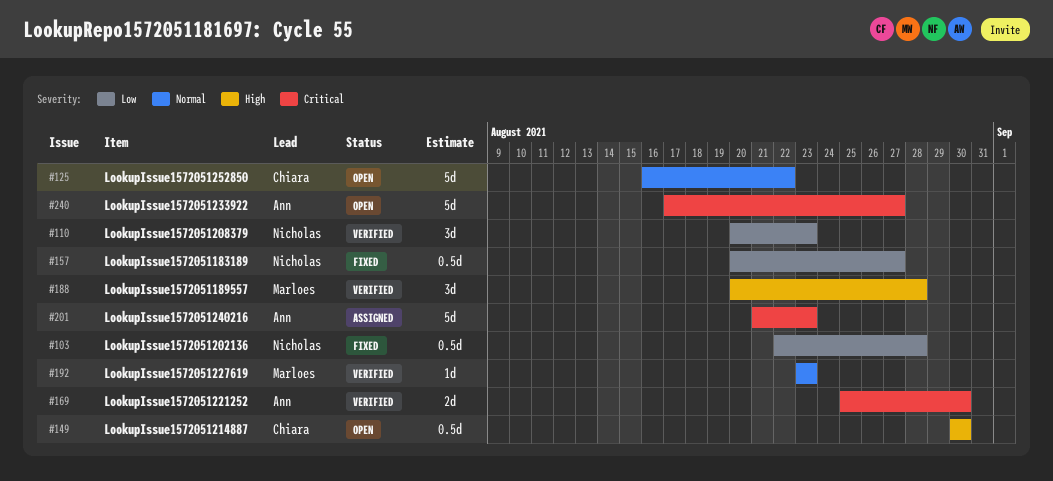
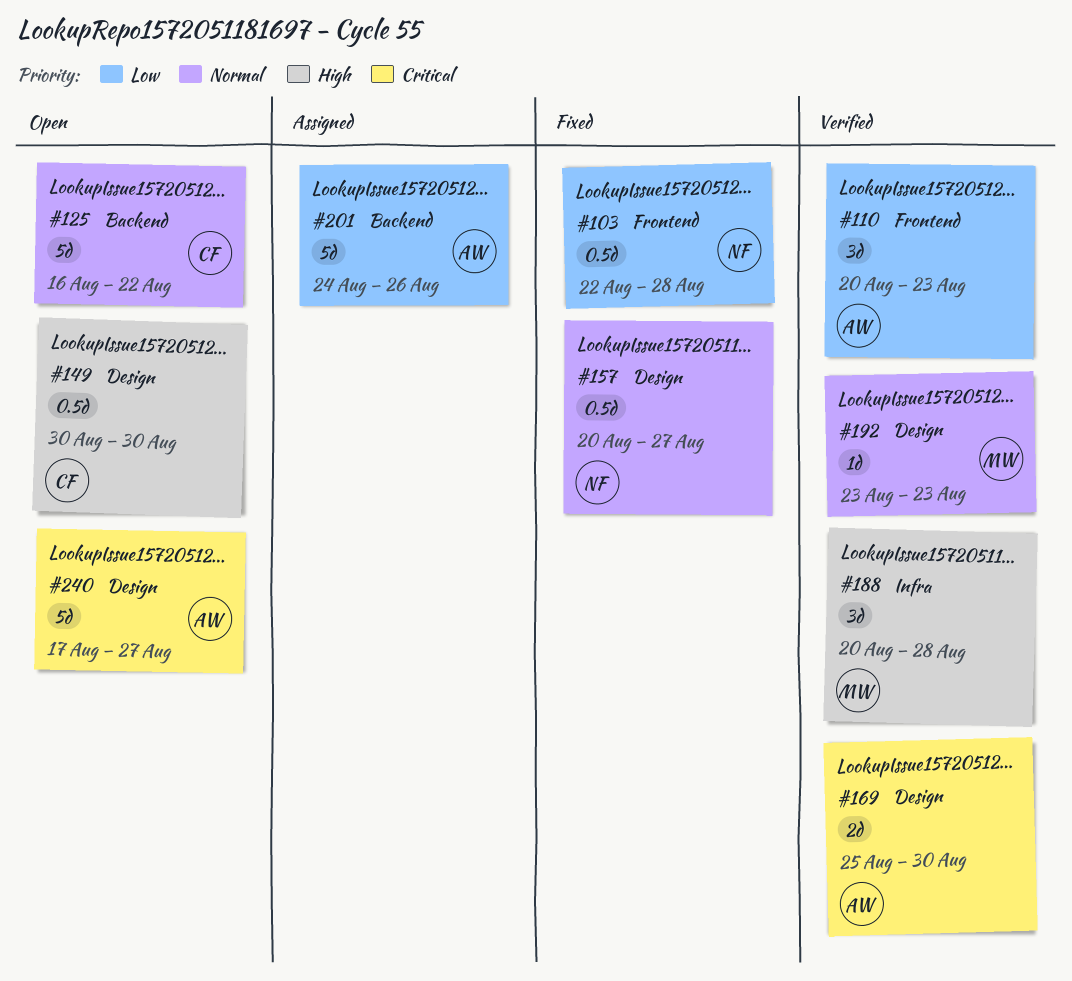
#110, owner: Nicholas -> Ann
#157, priority: Low -> Normal
#201, priority: Critical -> Low
#201, start: Aug 21 -> Aug 24
#201, due: Aug 23 -> Aug 26

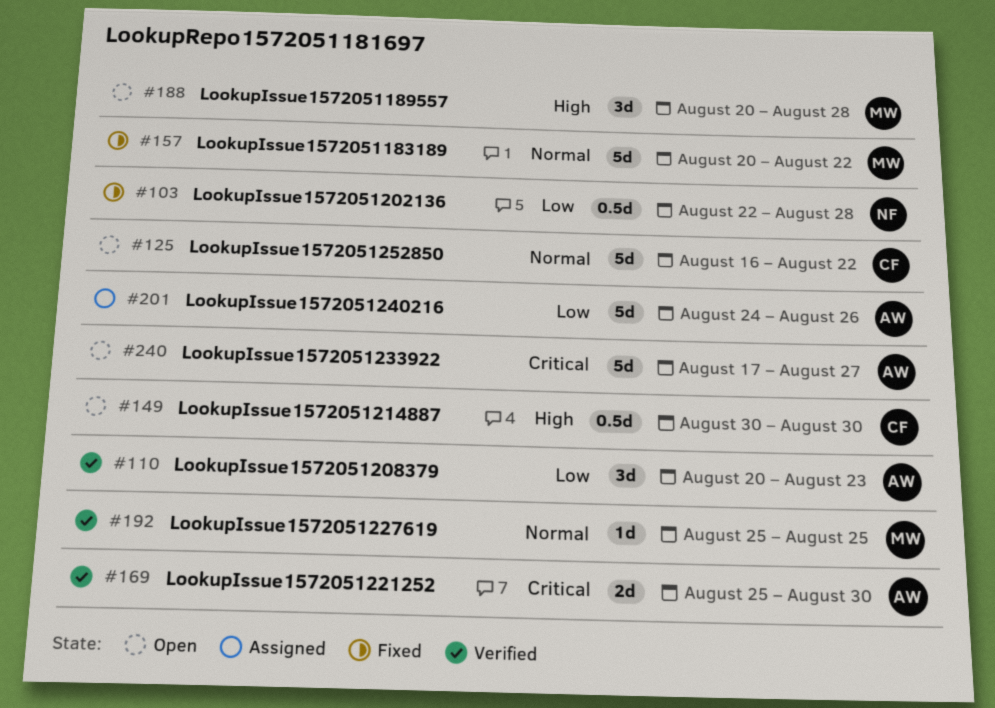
#157, owner: NF -> MW
#157, estimate: 0.5d -> 5d
#157, due: Aug 27 -> Aug 22
#188, status: Verified -> Open
#192, start: Aug 23 -> Aug 25
#192, due: Aug 23 -> Aug 25

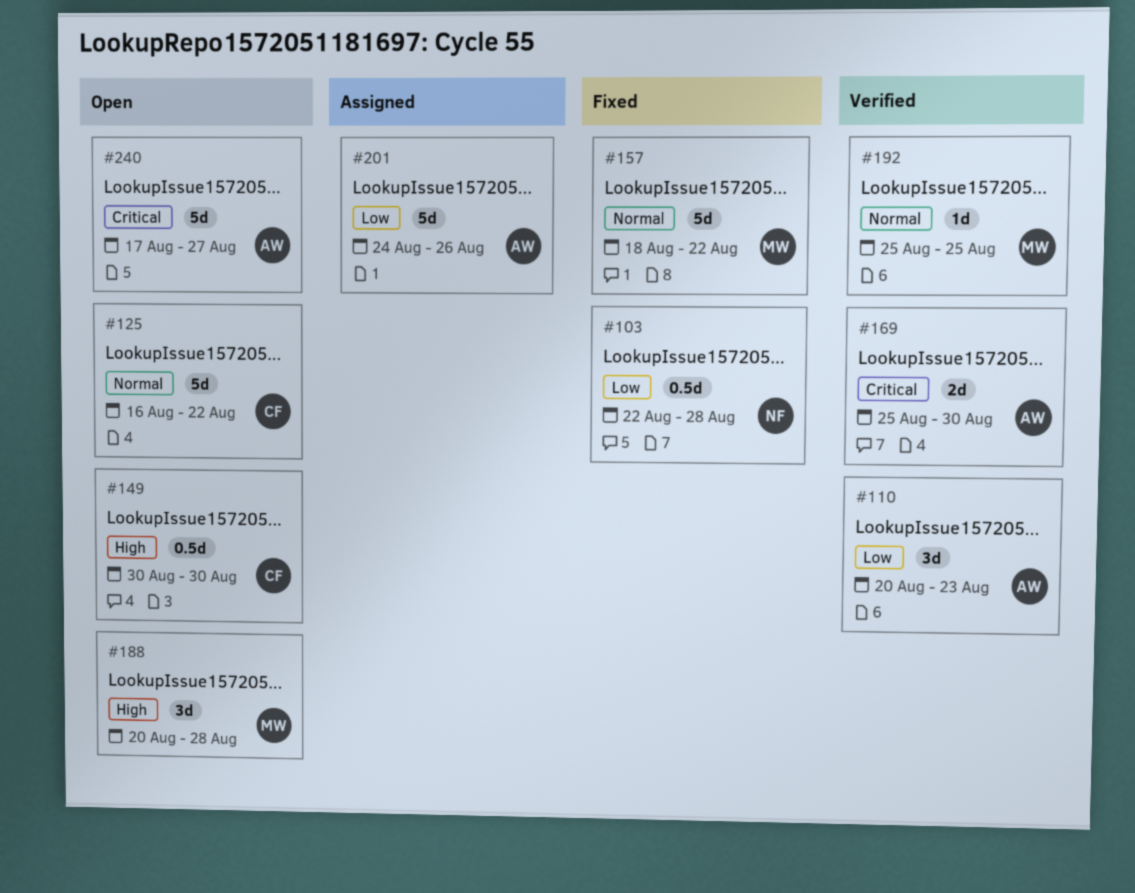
#157, start: Aug 20 -> Aug 18

